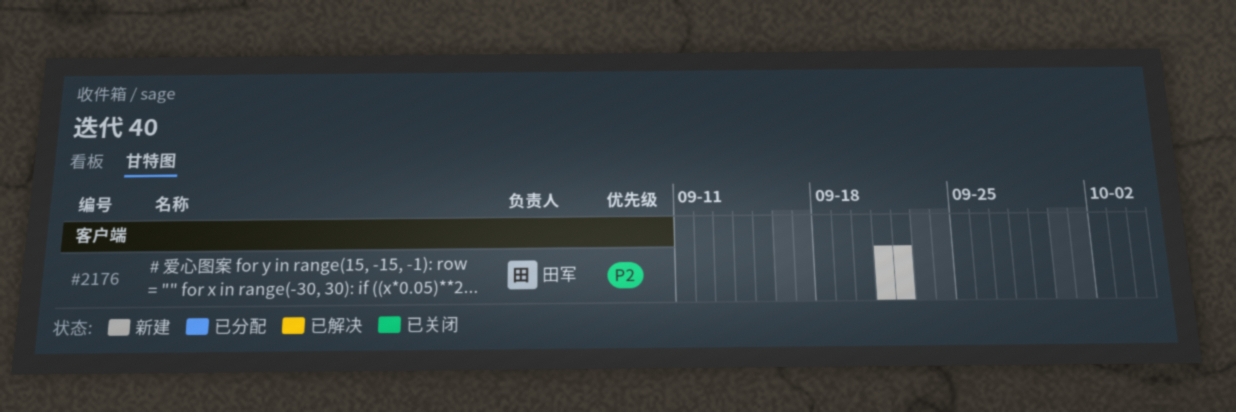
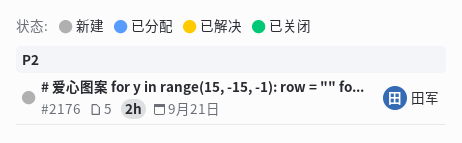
#2176, due: Sep 22 -> Sep 21

